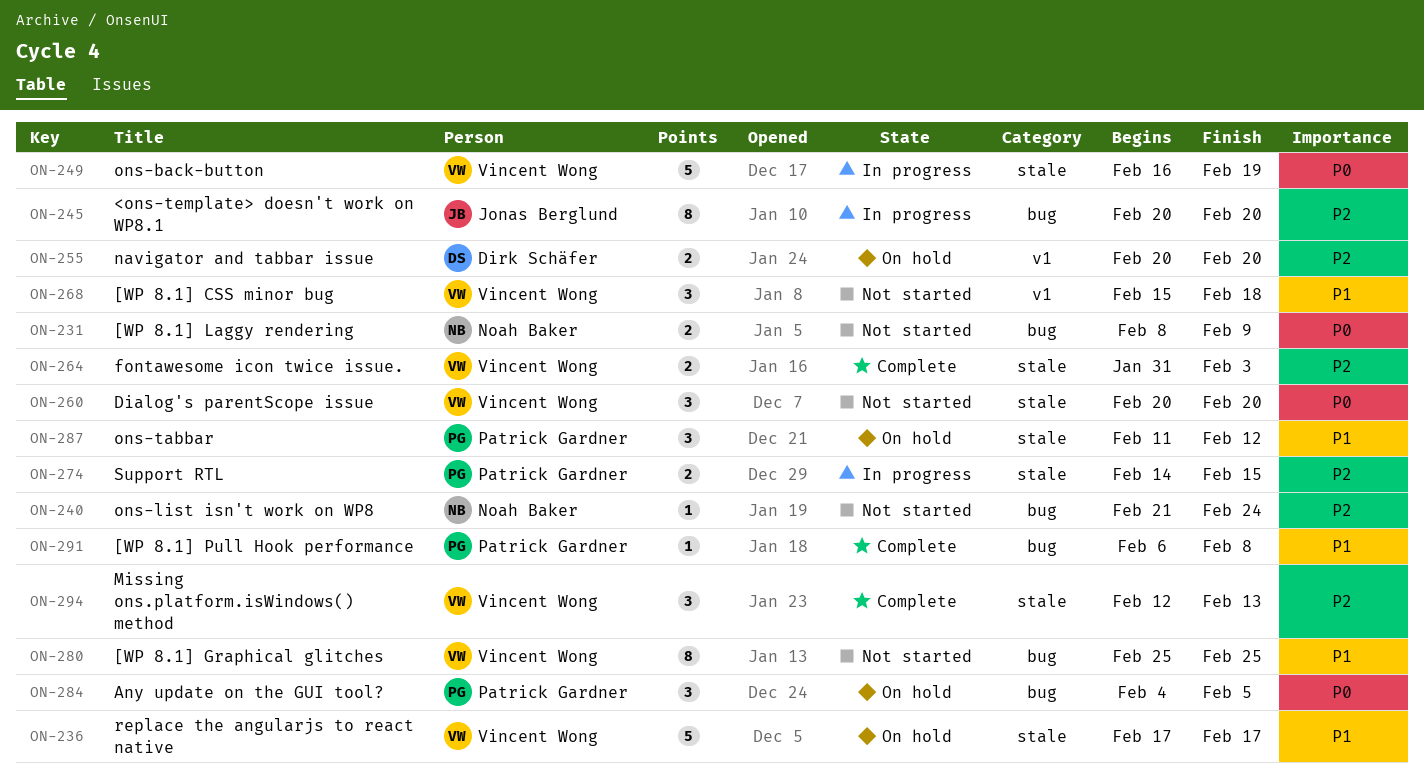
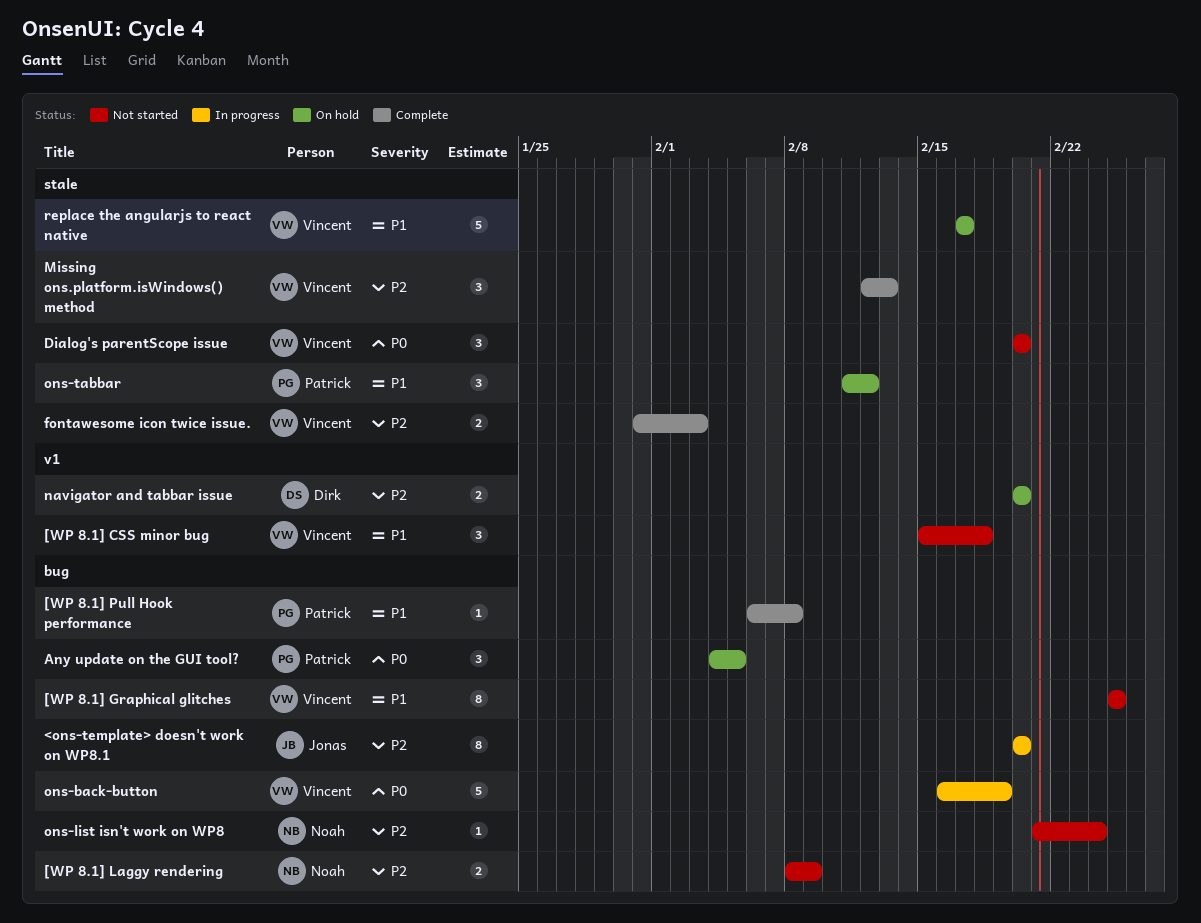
[WP 8.1] Laggy rendering, priority: P0 -> P2
ons-back-button, label: stale -> bug
Support RTL: present -> none

